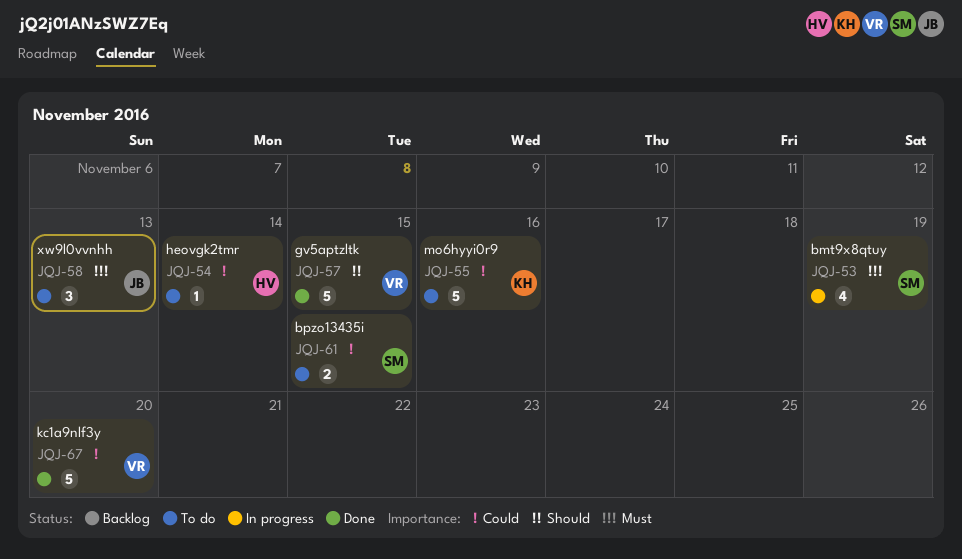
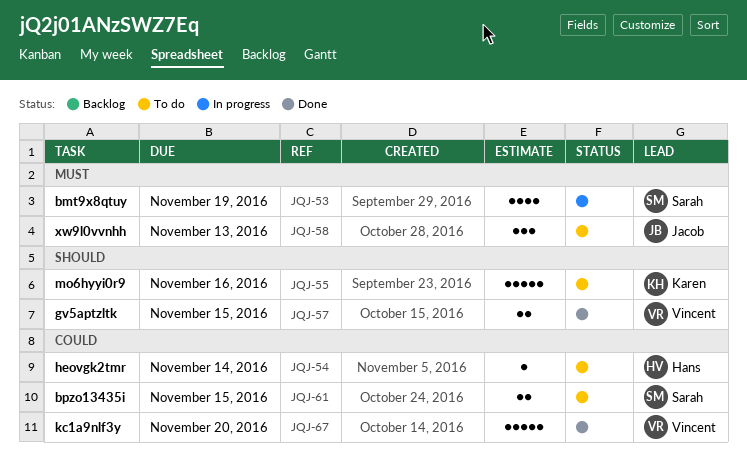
JQJ-55, priority: Could -> Should
JQJ-57, estimate: 5 -> 2

